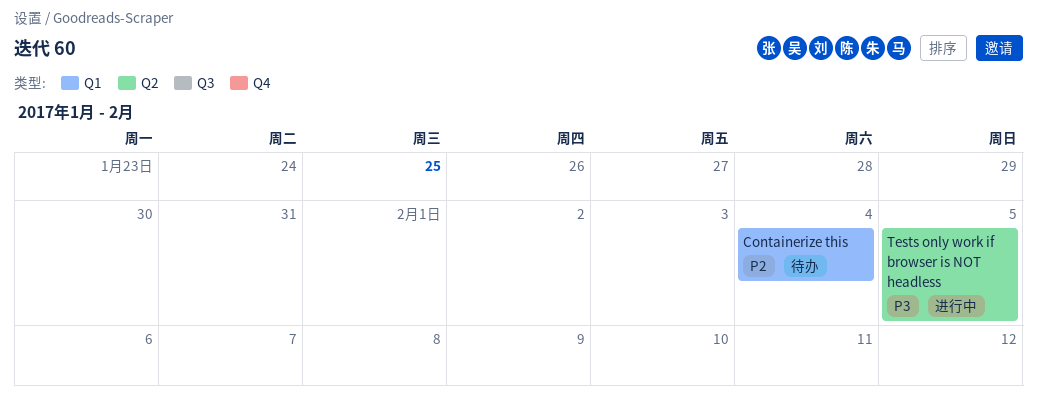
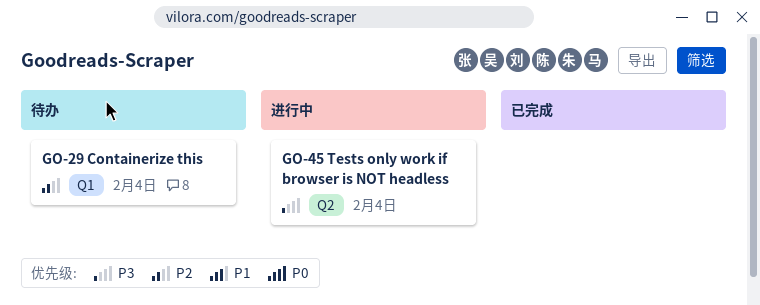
Tests only work if browser is NOT headless, due: Feb 5 -> Feb 4

